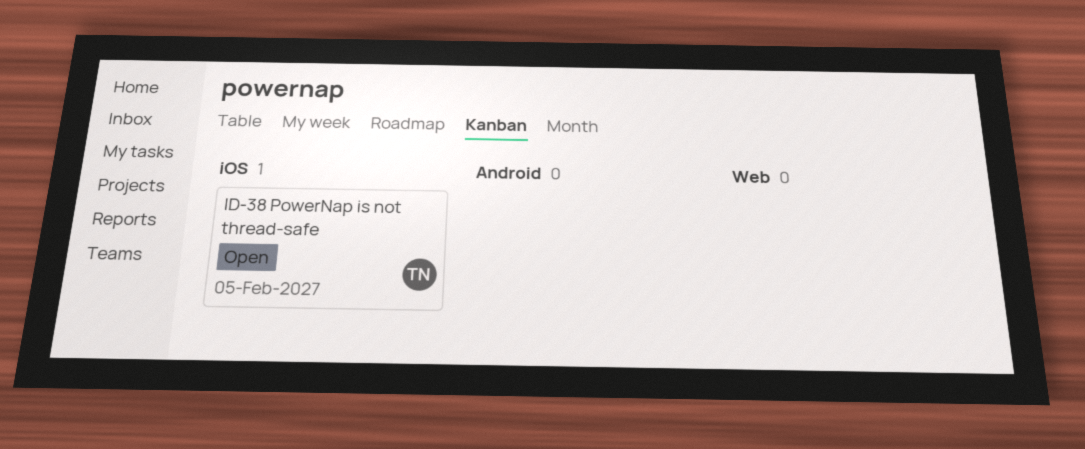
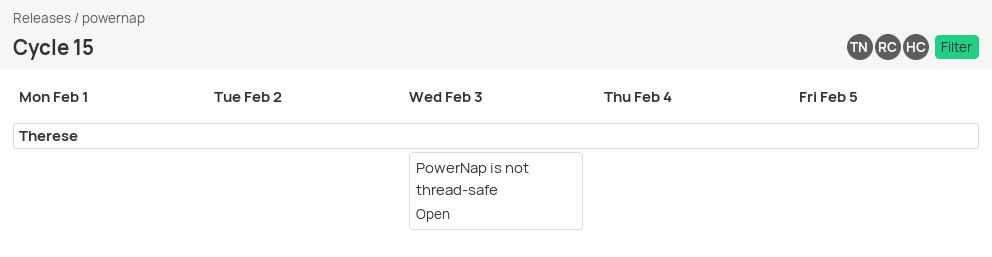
PowerNap is not thread-safe, due: Feb 5 -> Feb 3

